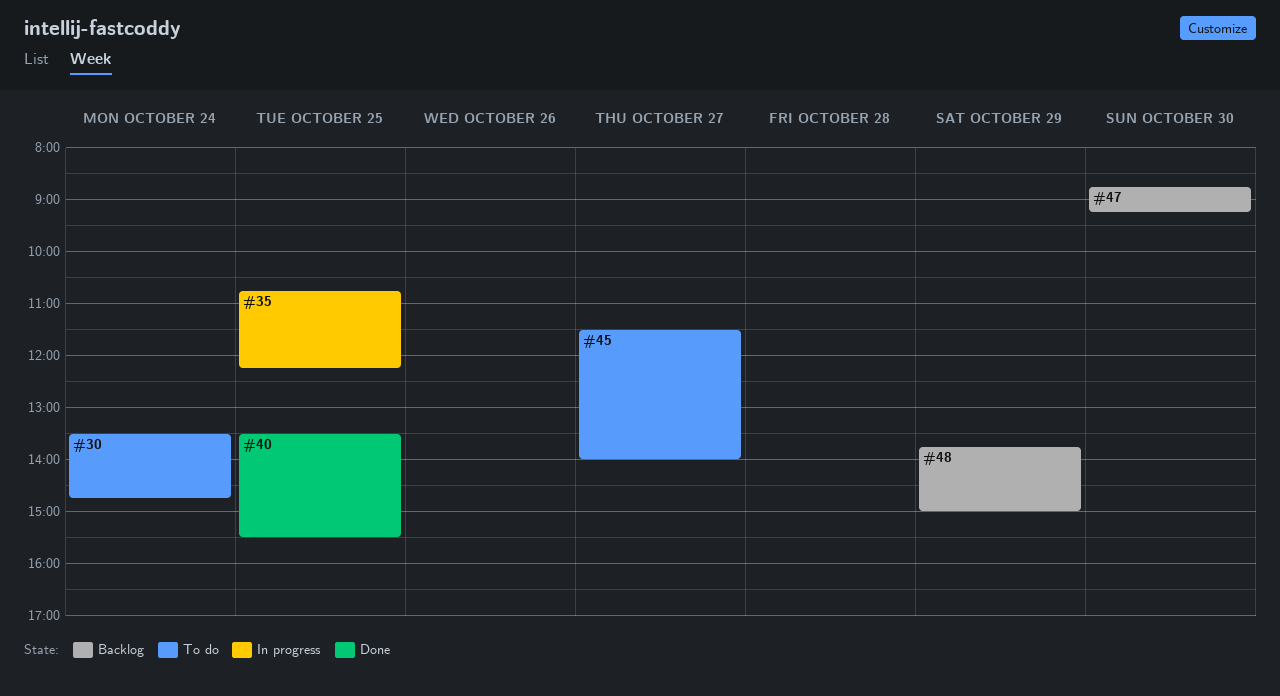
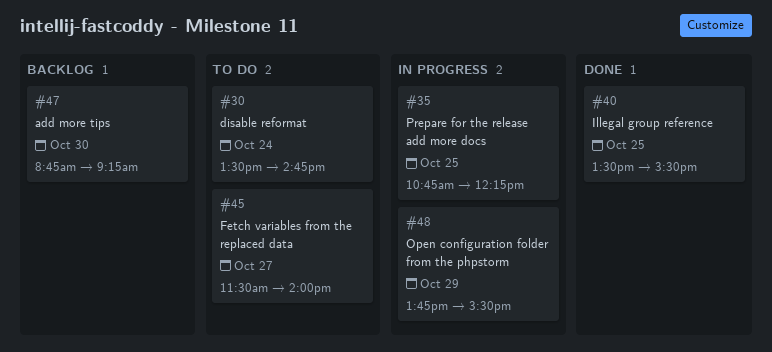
#48, status: Backlog -> In progress
#48, ends: 15:00 -> 15:30

